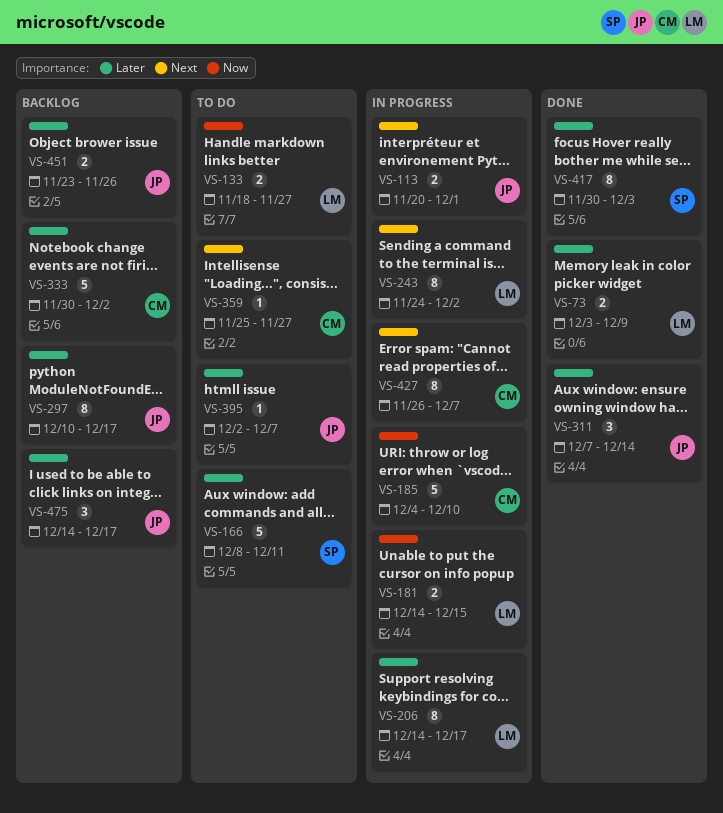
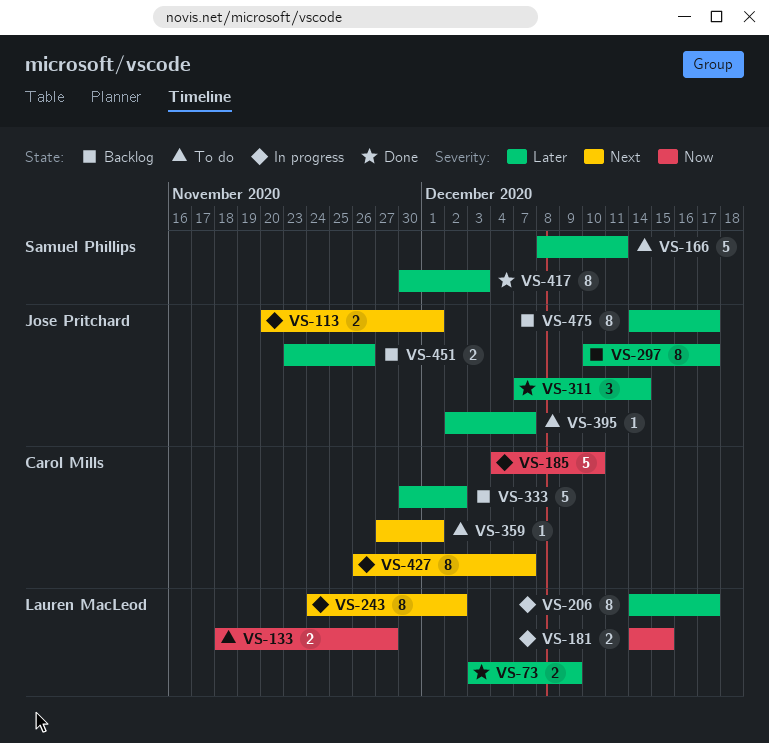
VS-359, start: Nov 25 -> Nov 27
VS-359, due: Nov 27 -> Dec 1
VS-475, estimate: 3 -> 8

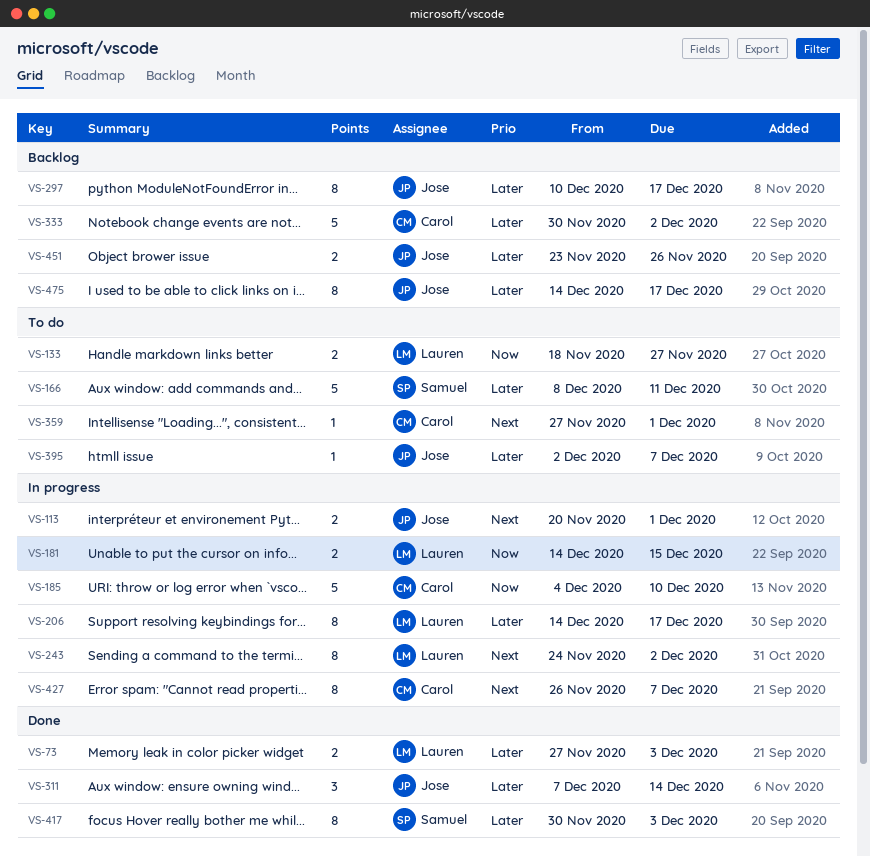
VS-73, start: Dec 3 -> Nov 27
VS-73, due: Dec 9 -> Dec 3

